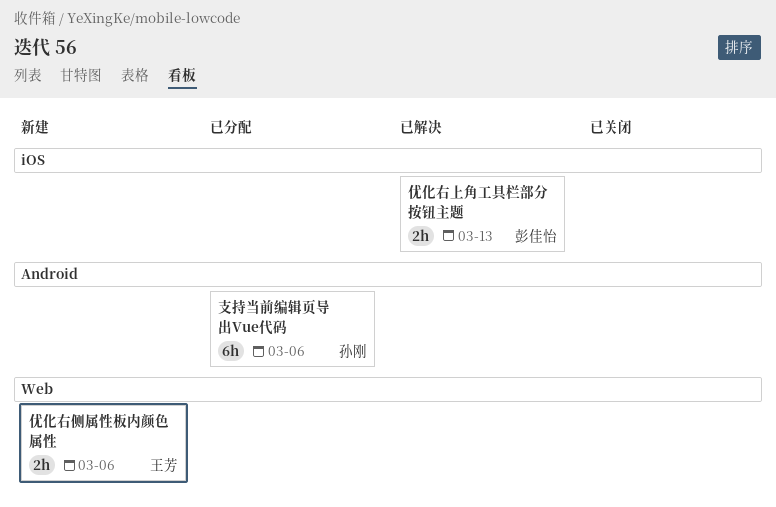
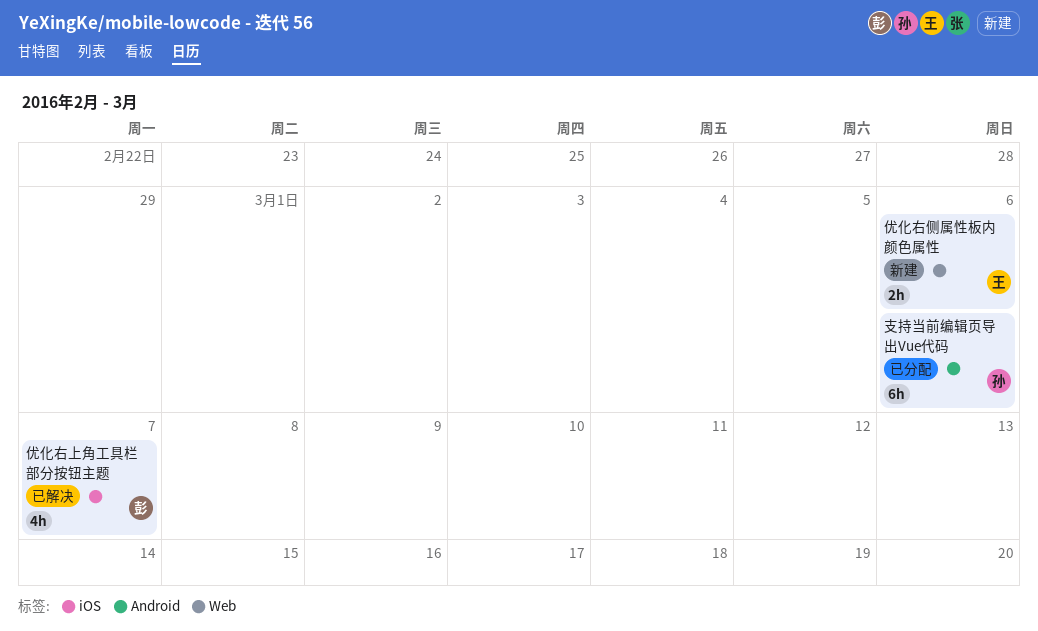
优化右上角工具栏部分按钮主题, estimate: 2h -> 4h
优化右上角工具栏部分按钮主题, due: Mar 13 -> Mar 7

